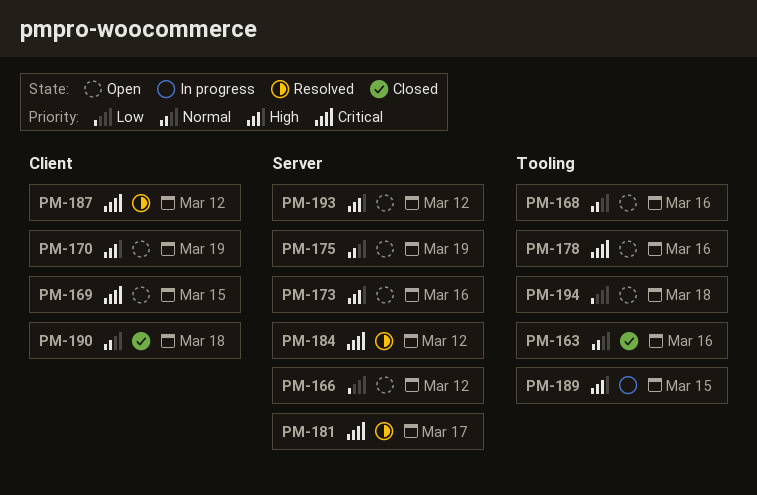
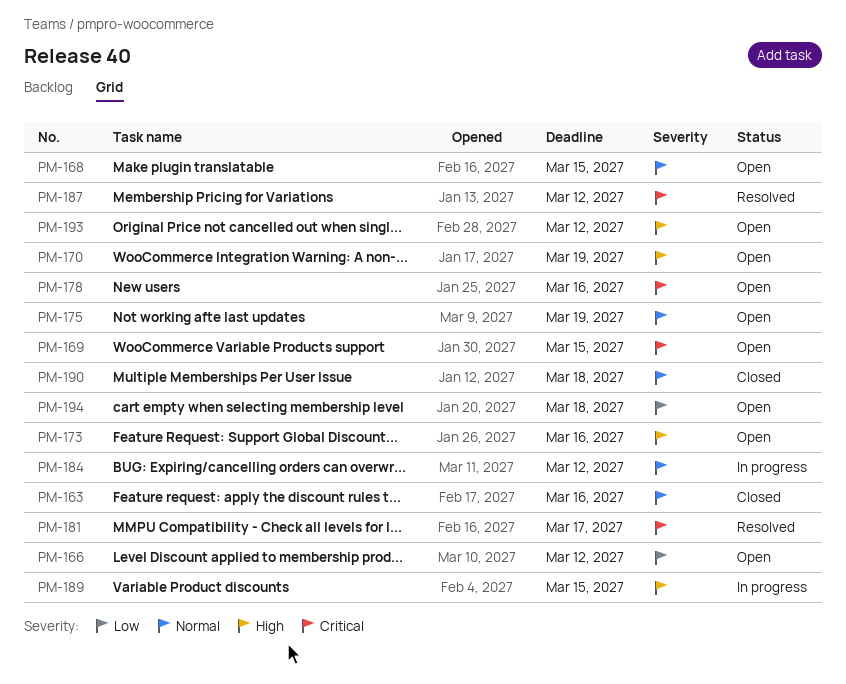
PM-168, due: Mar 16 -> Mar 15
PM-184, status: Resolved -> In progress
PM-184, priority: Critical -> Normal

